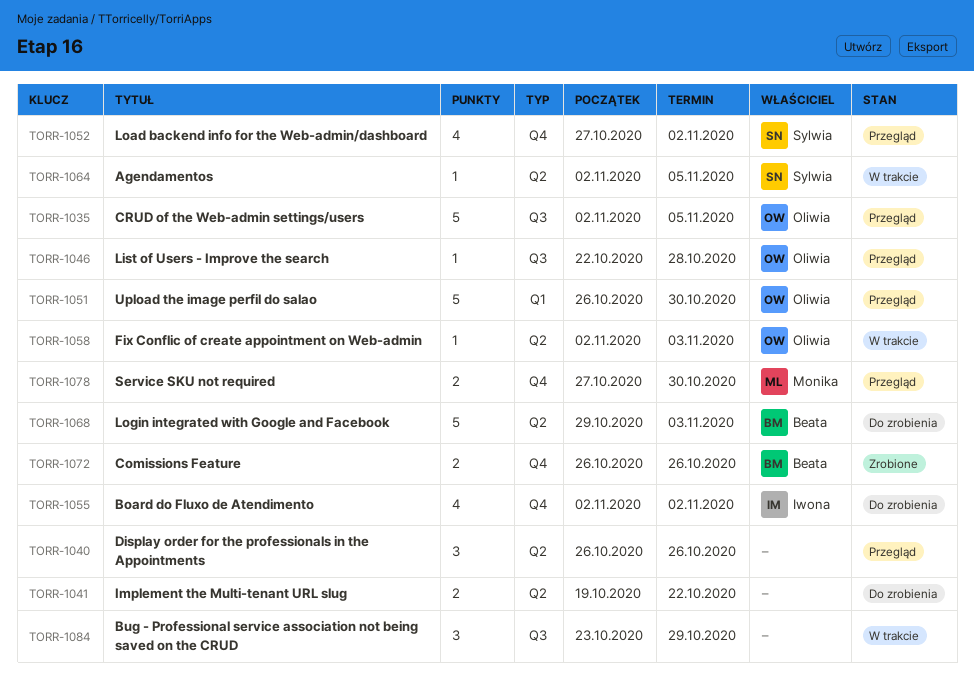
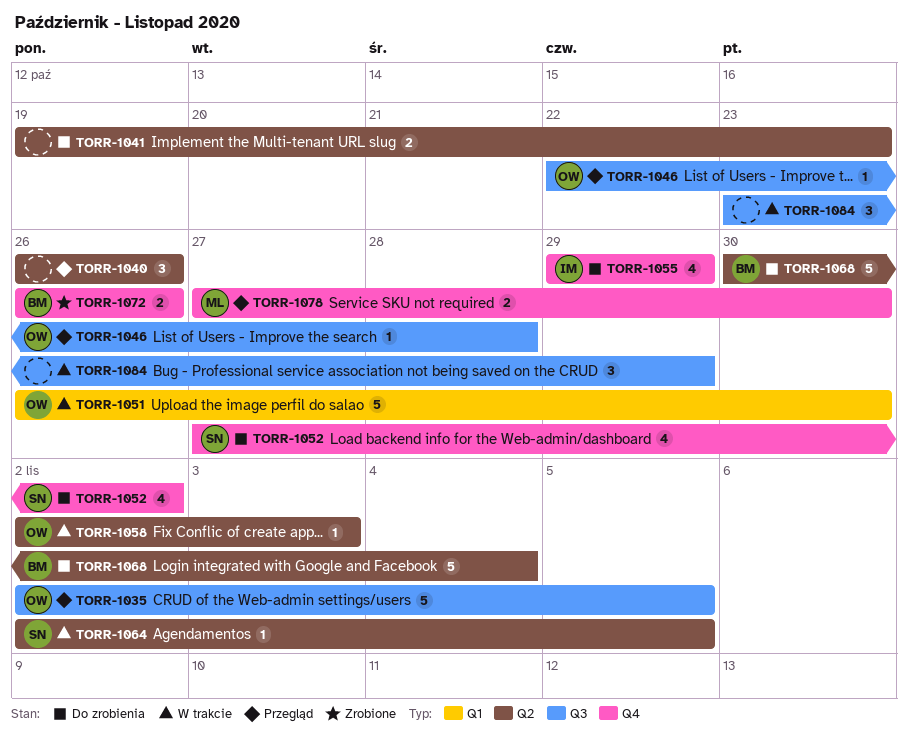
TORR-1041, due: Oct 22 -> Oct 23
TORR-1051, status: Przegląd -> W trakcie
TORR-1052, status: Przegląd -> Do zrobienia
TORR-1055, start: Nov 2 -> Oct 29
TORR-1055, due: Nov 2 -> Oct 29
TORR-1068, start: Oct 29 -> Oct 30
TORR-1068, due: Nov 3 -> Nov 4

